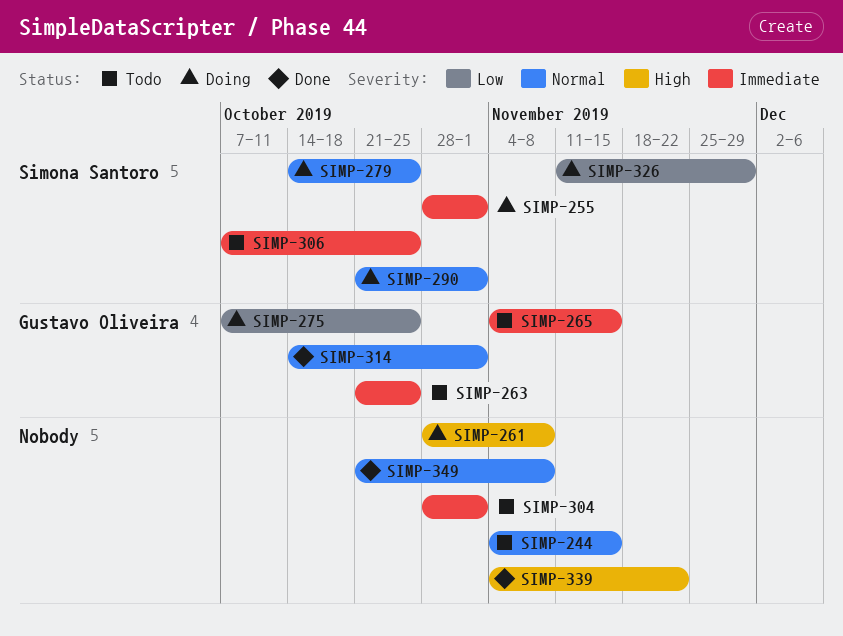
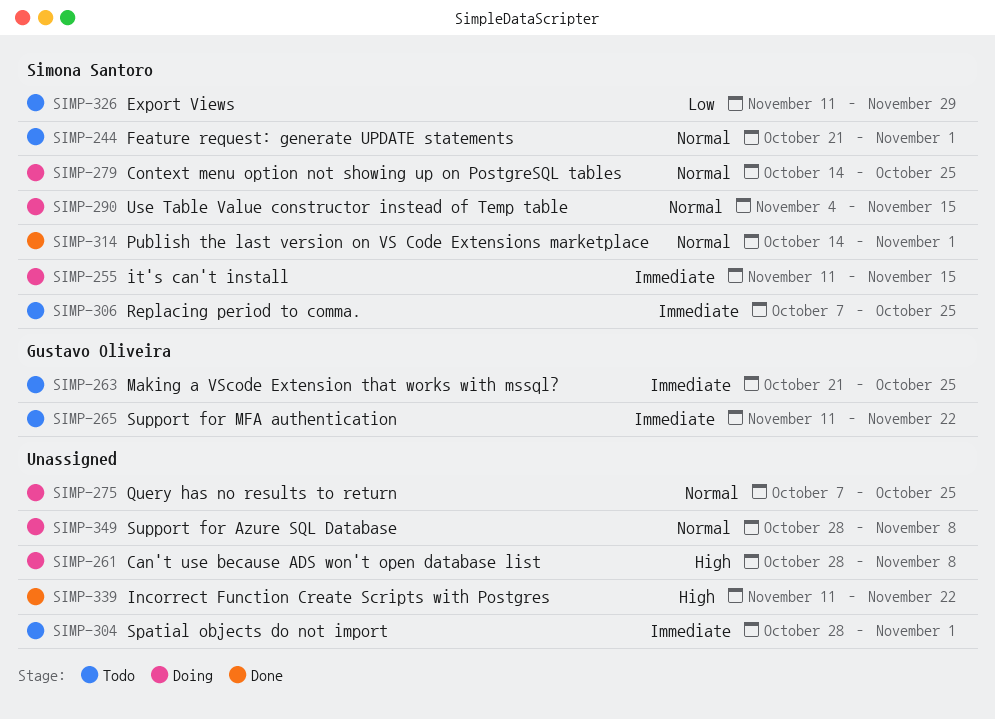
SIMP-244, owner: none -> Simona Santoro
SIMP-244, start: Nov 4 -> Oct 21
SIMP-244, due: Nov 15 -> Nov 1
SIMP-255, start: Oct 28 -> Nov 11
SIMP-255, due: Nov 1 -> Nov 15
SIMP-265, start: Nov 4 -> Nov 11
SIMP-265, due: Nov 15 -> Nov 22
SIMP-275, owner: Gustavo Oliveira -> none
SIMP-275, priority: Low -> Normal
SIMP-290, start: Oct 21 -> Nov 4
SIMP-290, due: Nov 1 -> Nov 15
SIMP-314, owner: Gustavo Oliveira -> Simona Santoro
SIMP-326, status: Doing -> Todo
SIMP-339, start: Nov 4 -> Nov 11
SIMP-349, status: Done -> Doing
SIMP-349, start: Oct 21 -> Oct 28

